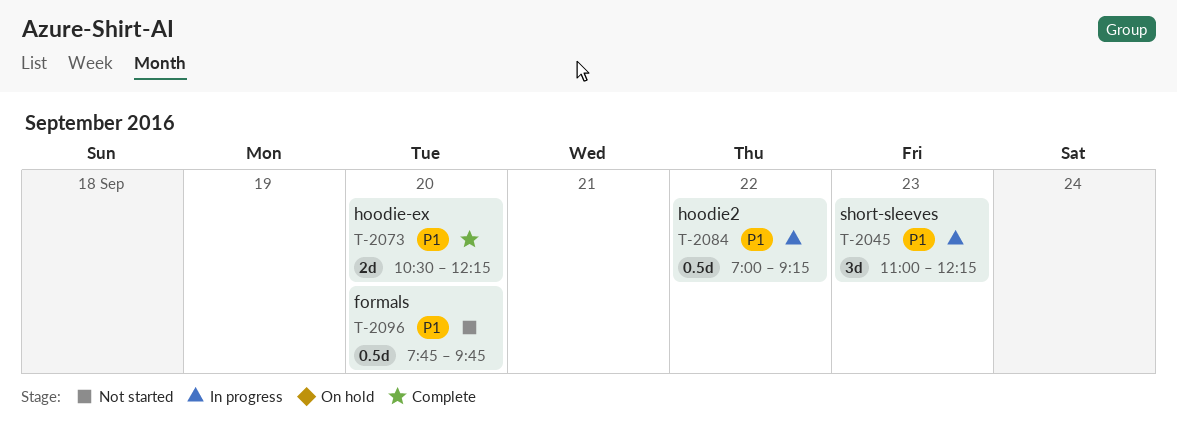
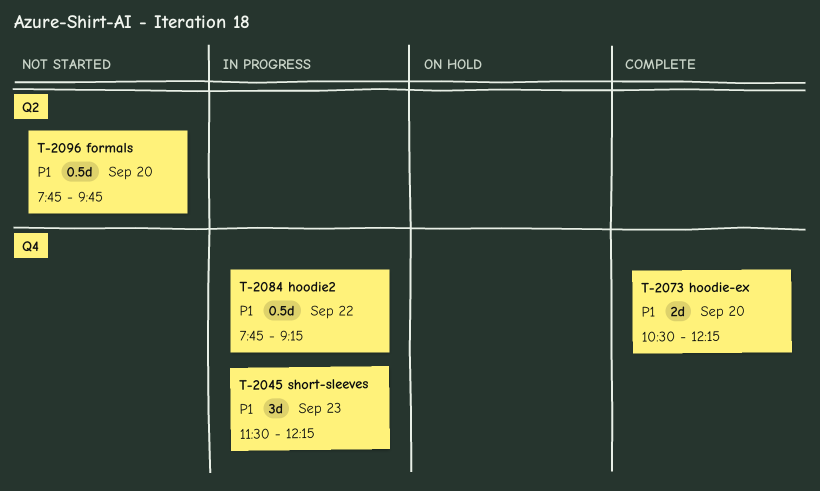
T-2045, begins: 11:00 -> 11:30
T-2084, begins: 07:00 -> 07:45

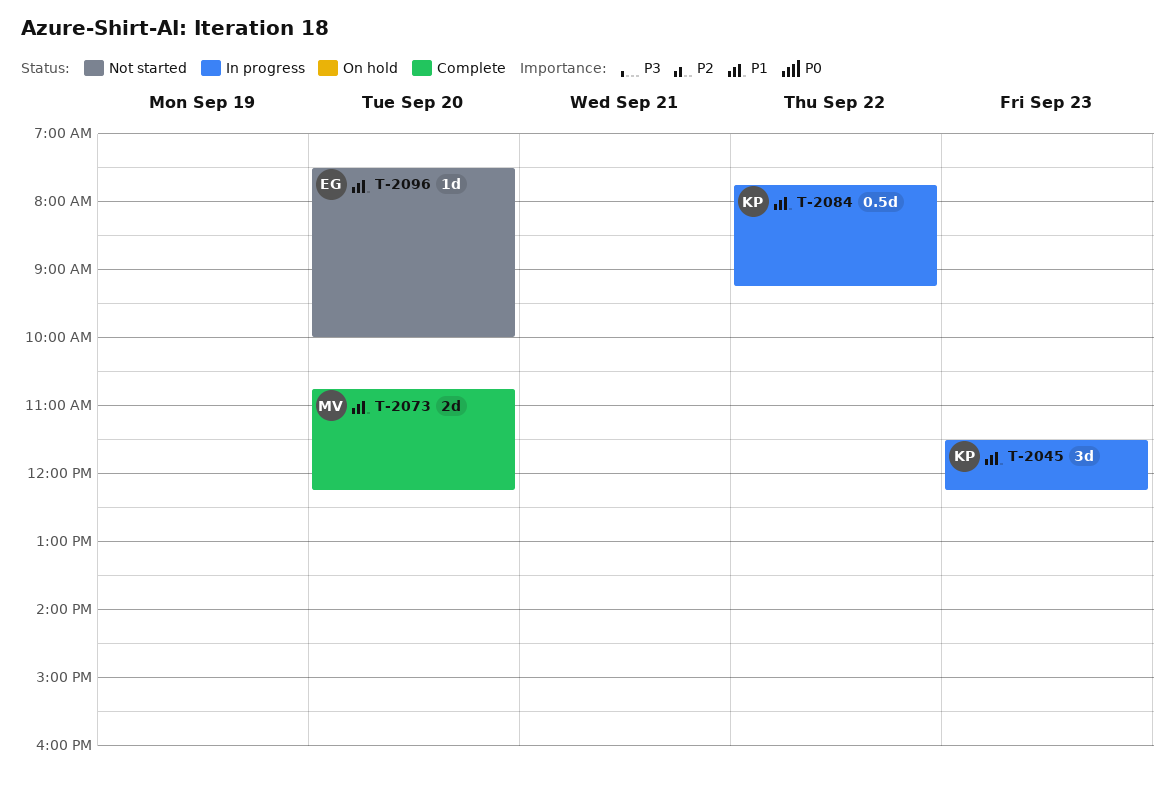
T-2073, begins: 10:30 -> 10:45
T-2096, estimate: 0.5d -> 1d
T-2096, begins: 07:45 -> 07:30
T-2096, ends: 09:45 -> 10:00

